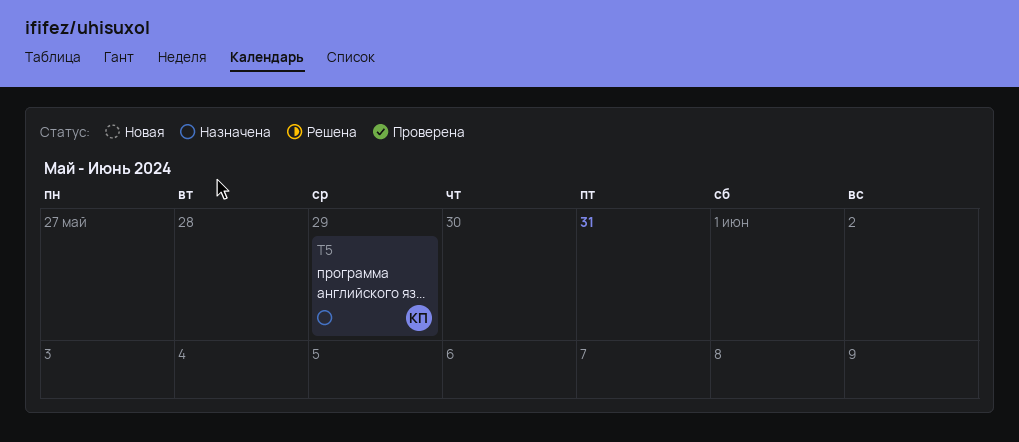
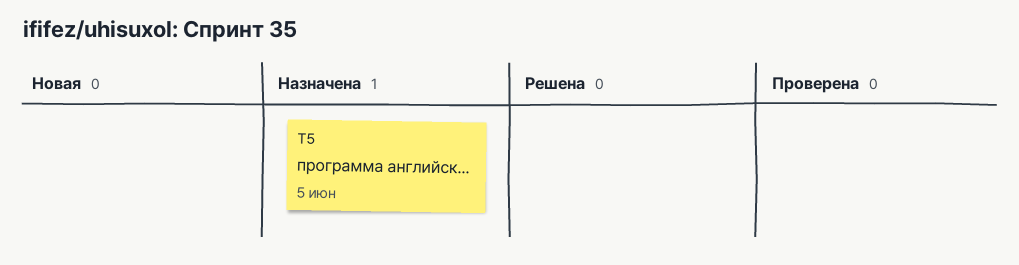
T5, due: May 29 -> Jun 5

